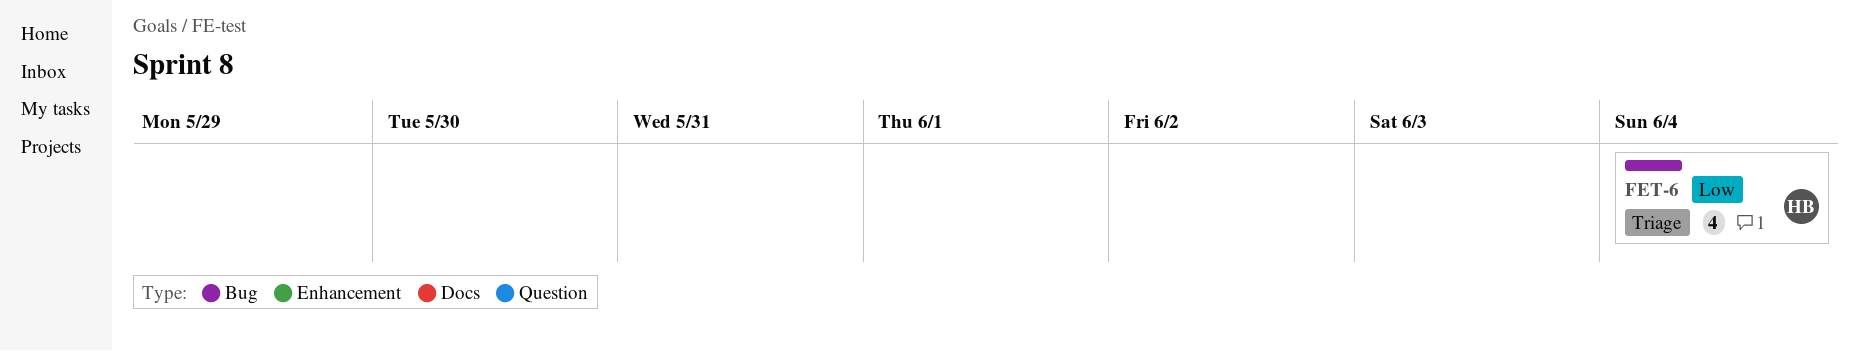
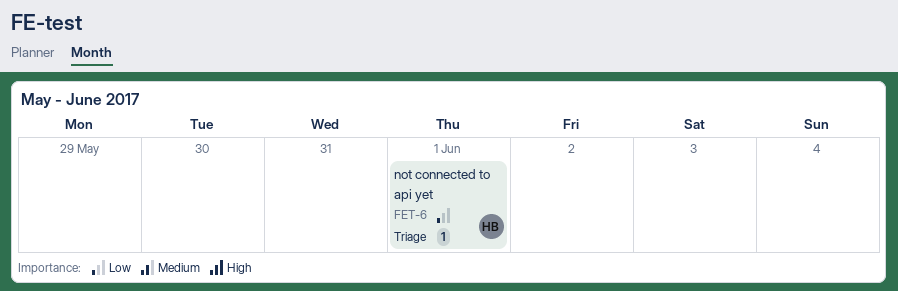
FET-6, estimate: 4 -> 1
FET-6, due: Jun 4 -> Jun 1

